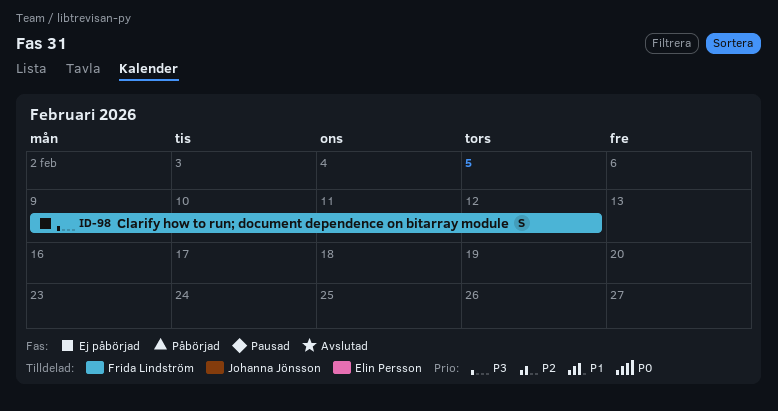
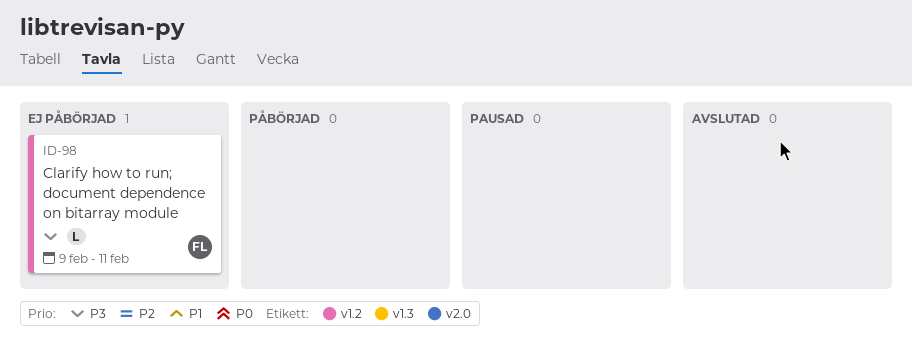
ID-98, estimate: S -> L
ID-98, due: Feb 12 -> Feb 11

